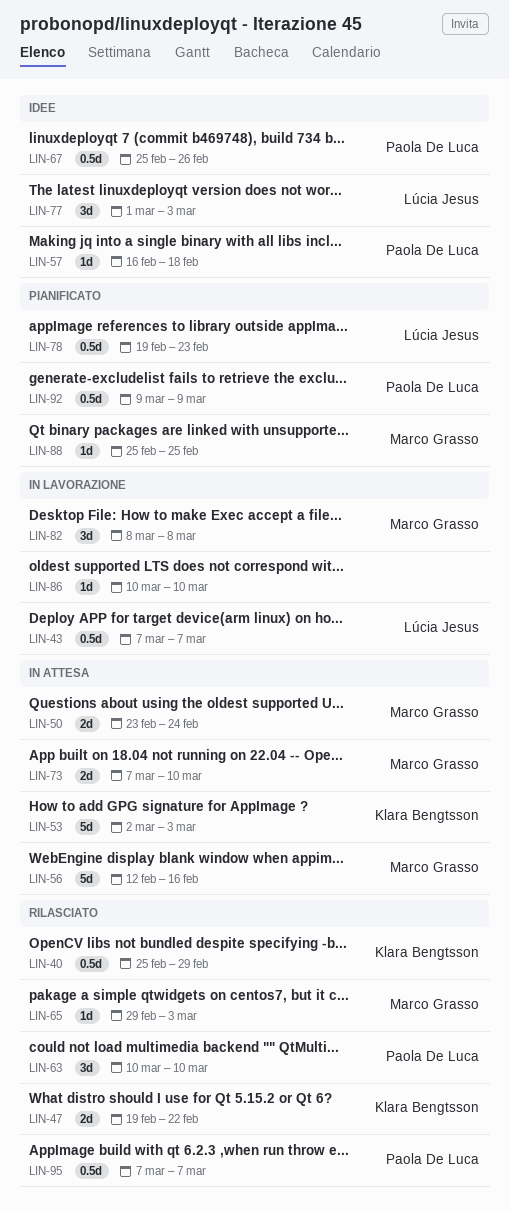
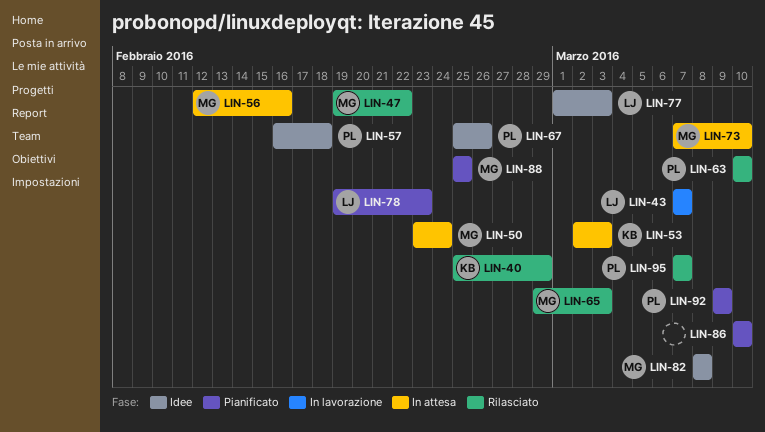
LIN-47, owner: Klara Bengtsson -> Marco Grasso
LIN-82, status: In lavorazione -> Idee
LIN-86, status: In lavorazione -> Pianificato

